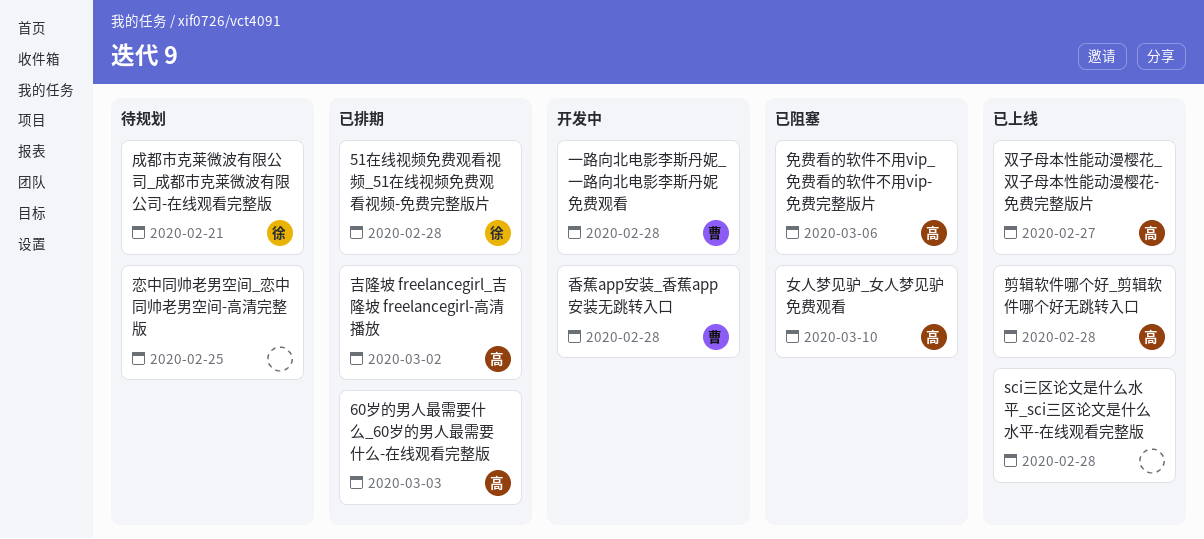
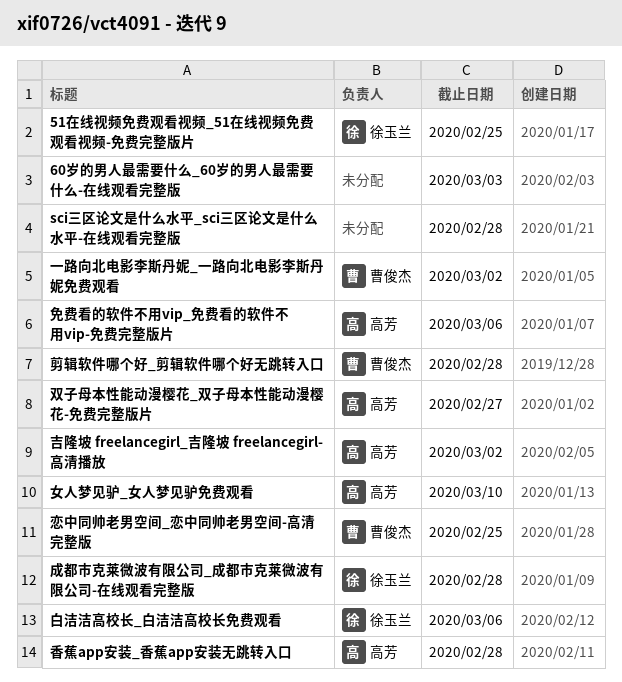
51在线视频免费观看视频_51在线视频免费观看视频-免费完整版片, due: Feb 28 -> Feb 25
60岁的男人最需要什么_60岁的男人最需要什么-在线观看完整版, owner: 高芳 -> none
一路向北电影李斯丹妮_一路向北电影李斯丹妮免费观看, due: Feb 28 -> Mar 2
剪辑软件哪个好_剪辑软件哪个好无跳转入口, owner: 高芳 -> 曹俊杰
恋中同帅老男空间_恋中同帅老男空间-高清完整版, owner: none -> 曹俊杰
成都市克莱微波有限公司_成都市克莱微波有限公司-在线观看完整版, due: Feb 21 -> Feb 28
白洁洁高校长_白洁洁高校长免费观看: none -> present
香蕉app安装_香蕉app安装无跳转入口, owner: 曹俊杰 -> 高芳

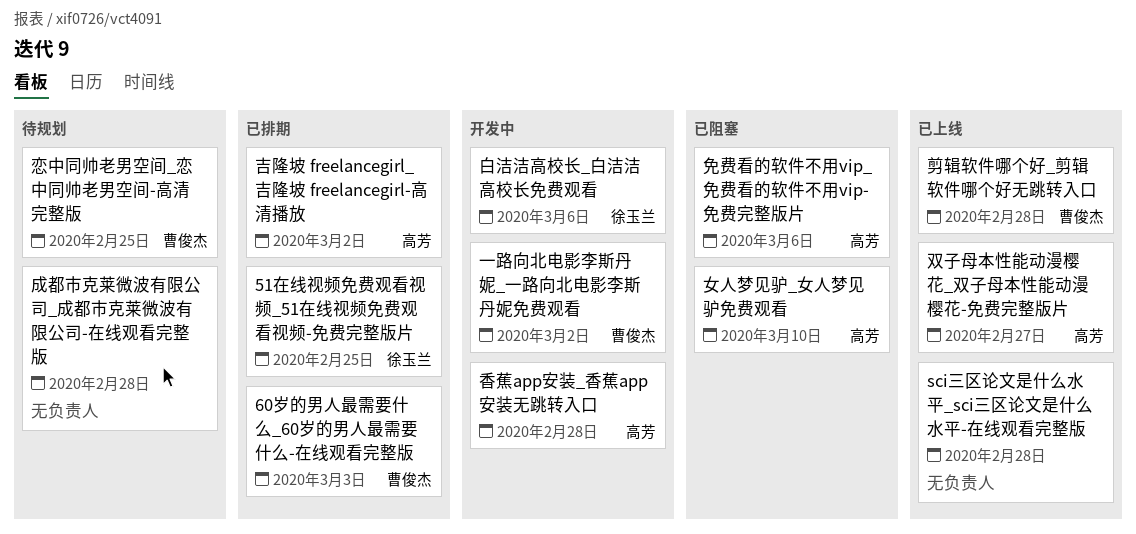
60岁的男人最需要什么_60岁的男人最需要什么-在线观看完整版, owner: none -> 曹俊杰
成都市克莱微波有限公司_成都市克莱微波有限公司-在线观看完整版, owner: 徐玉兰 -> none

